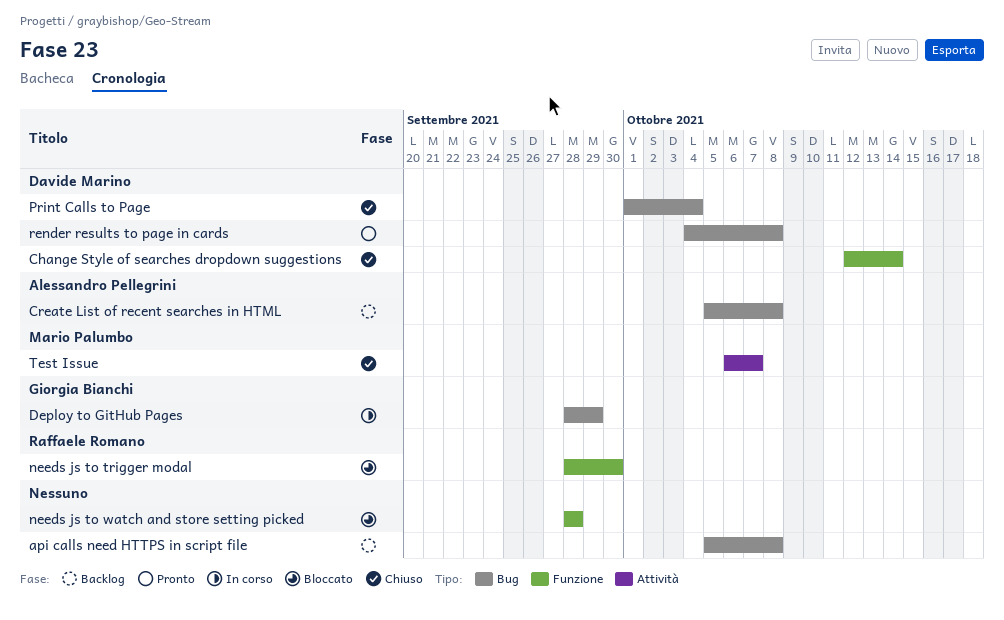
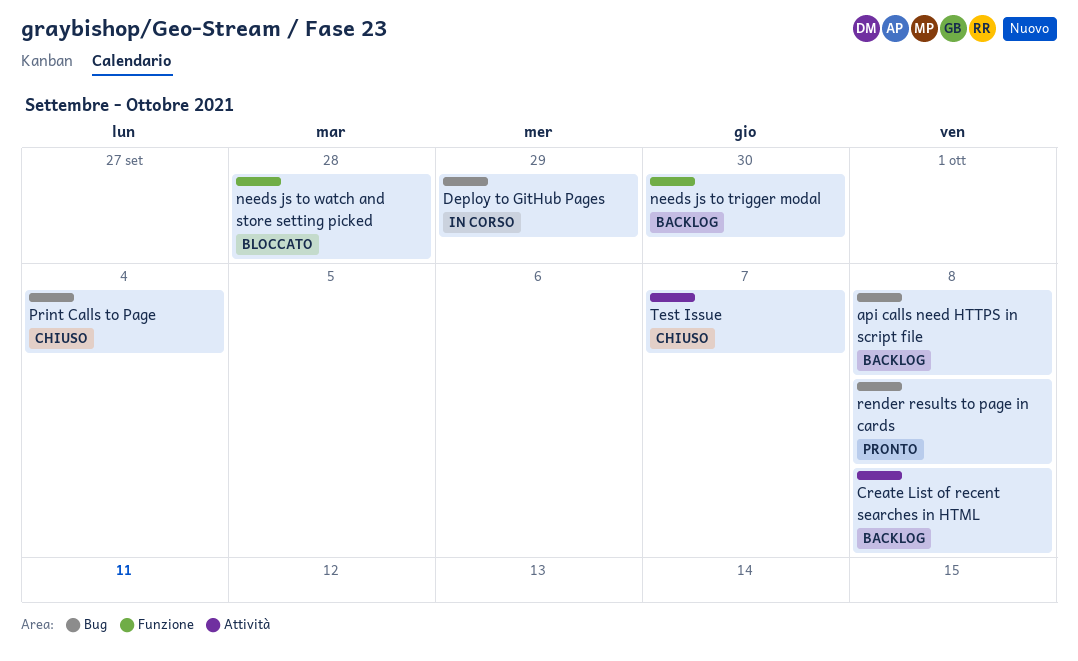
Change Style of searches dropdown suggestions: present -> none
Create List of recent searches in HTML, label: Bug -> Attività
needs js to trigger modal, status: Bloccato -> Backlog

